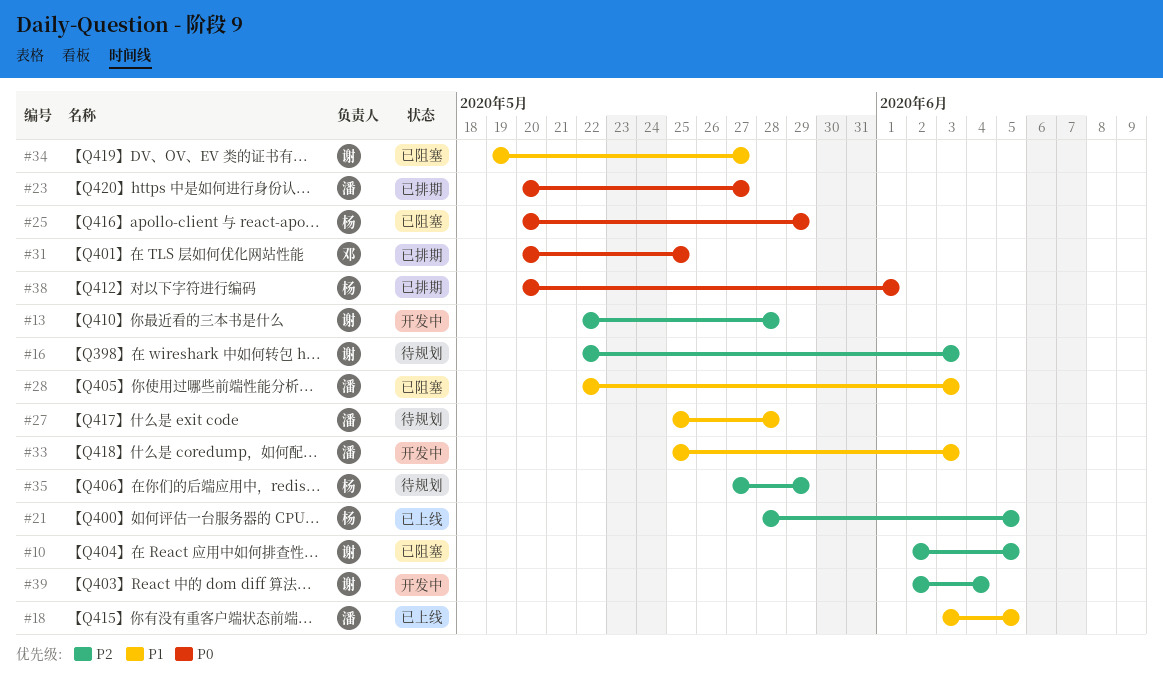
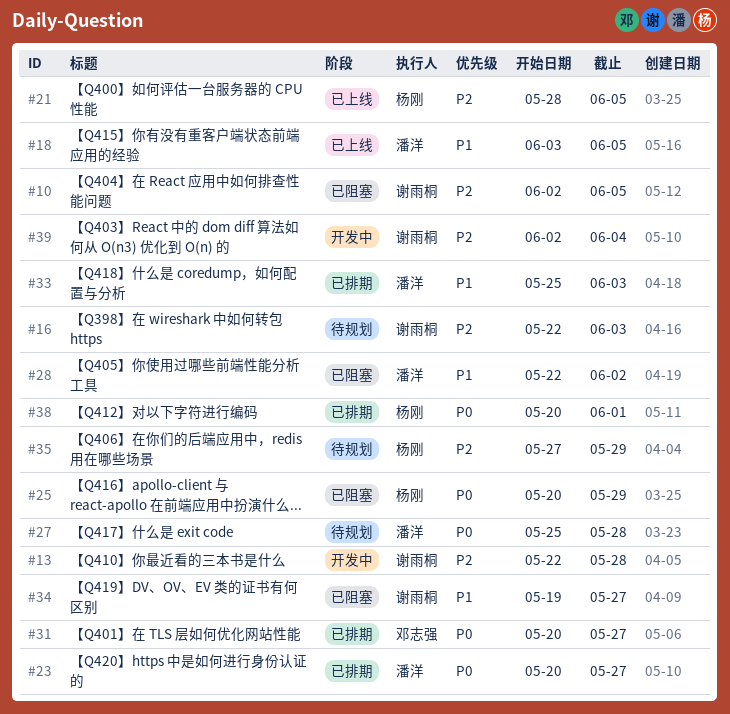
#27, priority: P1 -> P0
#28, due: Jun 3 -> Jun 2
#31, due: May 25 -> May 27
#33, status: 开发中 -> 已排期

